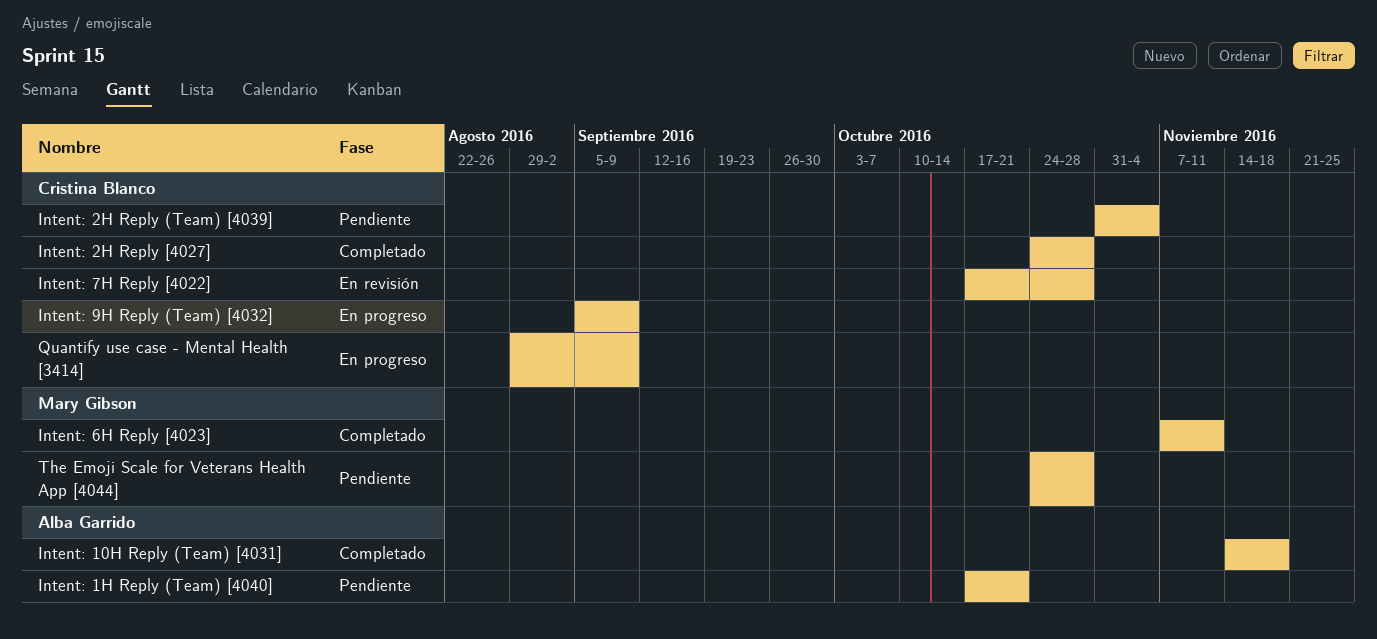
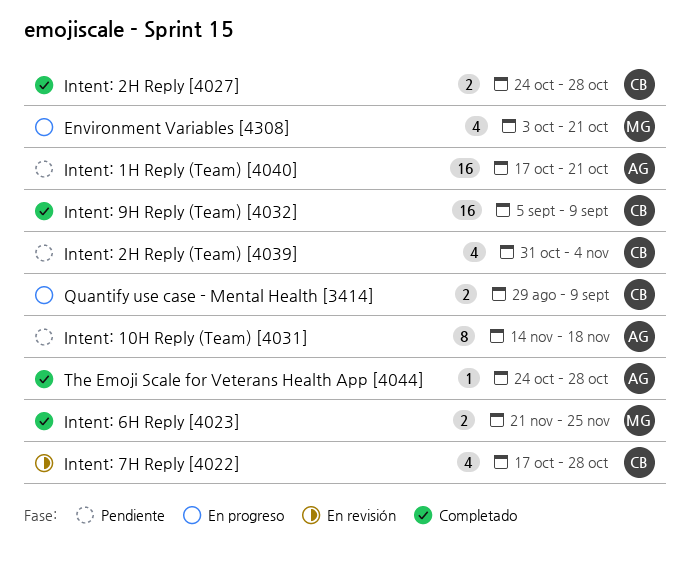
Environment Variables [4308]: none -> present
Intent: 10H Reply (Team) [4031], status: Completado -> Pendiente
Intent: 6H Reply [4023], start: Nov 7 -> Nov 21
Intent: 6H Reply [4023], due: Nov 11 -> Nov 25
Intent: 9H Reply (Team) [4032], status: En progreso -> Completado
The Emoji Scale for Veterans Health App [4044], status: Pendiente -> Completado
The Emoji Scale for Veterans Health App [4044], owner: Mary Gibson -> Alba Garrido

